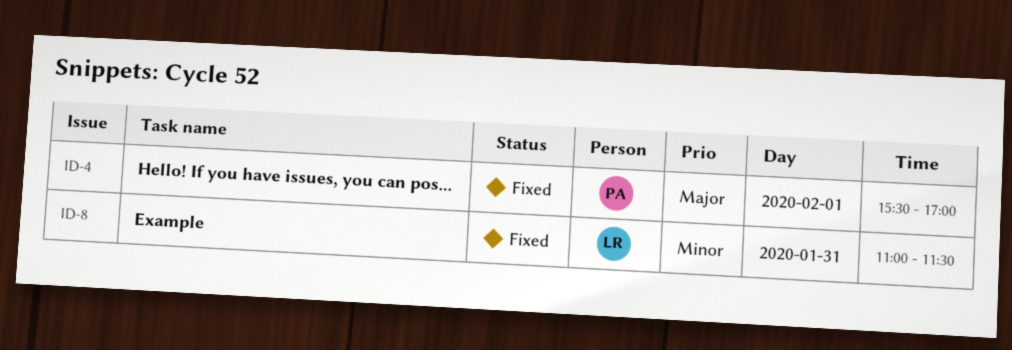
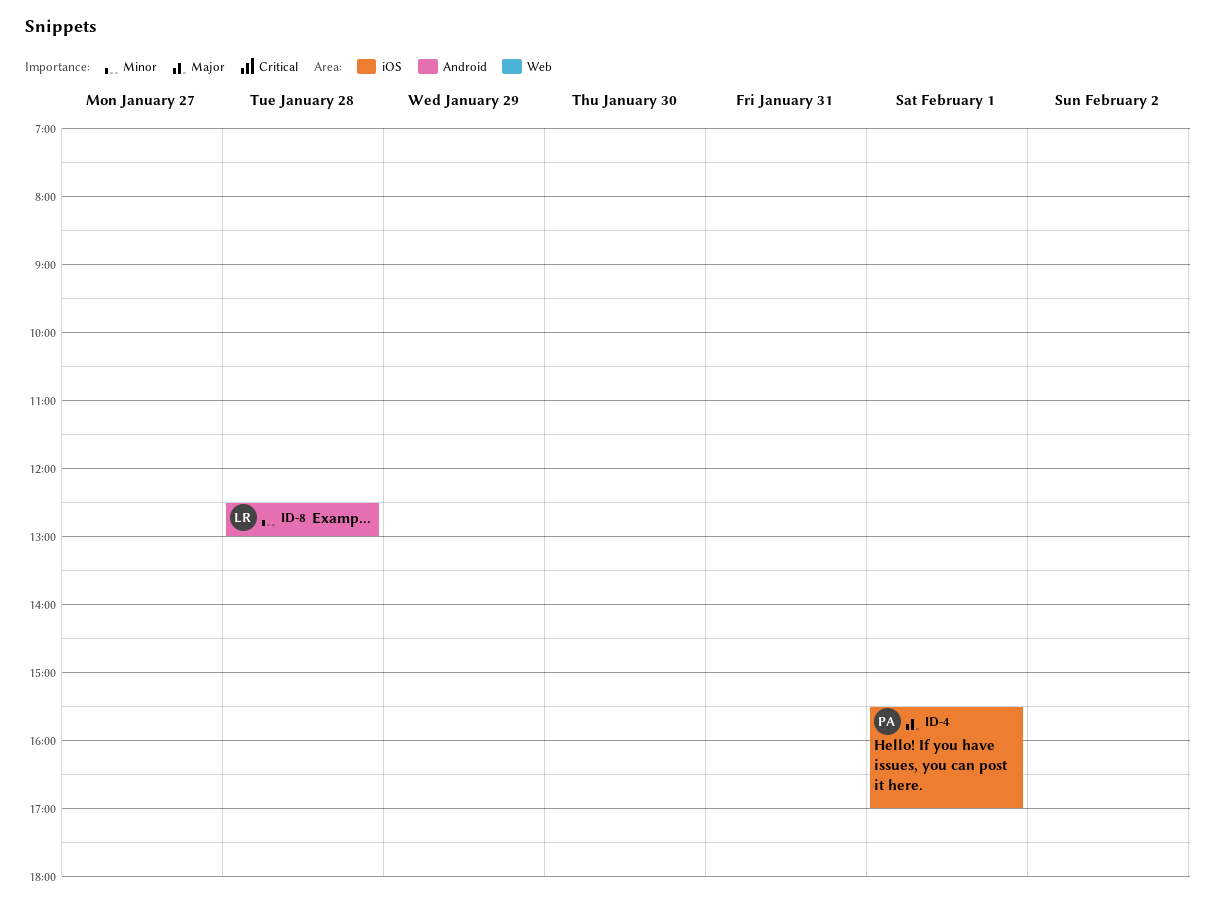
ID-8, day: Jan 31 -> Jan 28
ID-8, begins: 11:00 -> 12:30
ID-8, ends: 11:30 -> 13:00

